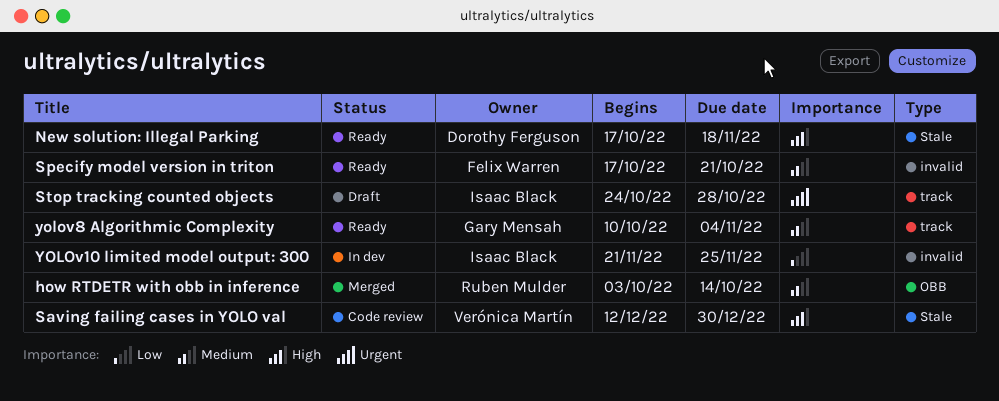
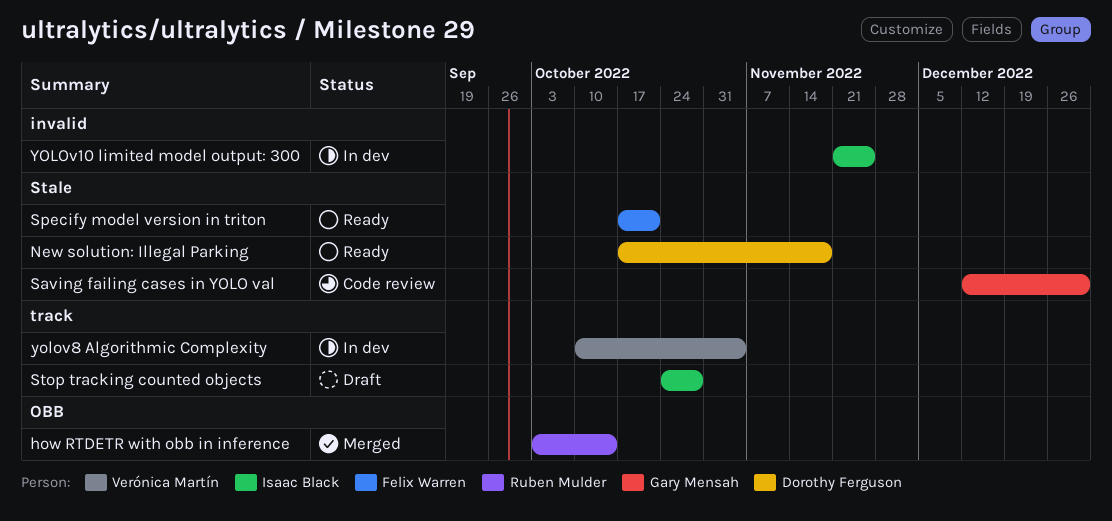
Saving failing cases in YOLO val, owner: Verónica Martín -> Gary Mensah
Specify model version in triton, label: invalid -> Stale
yolov8 Algorithmic Complexity, status: Ready -> In dev
yolov8 Algorithmic Complexity, owner: Gary Mensah -> Verónica Martín

